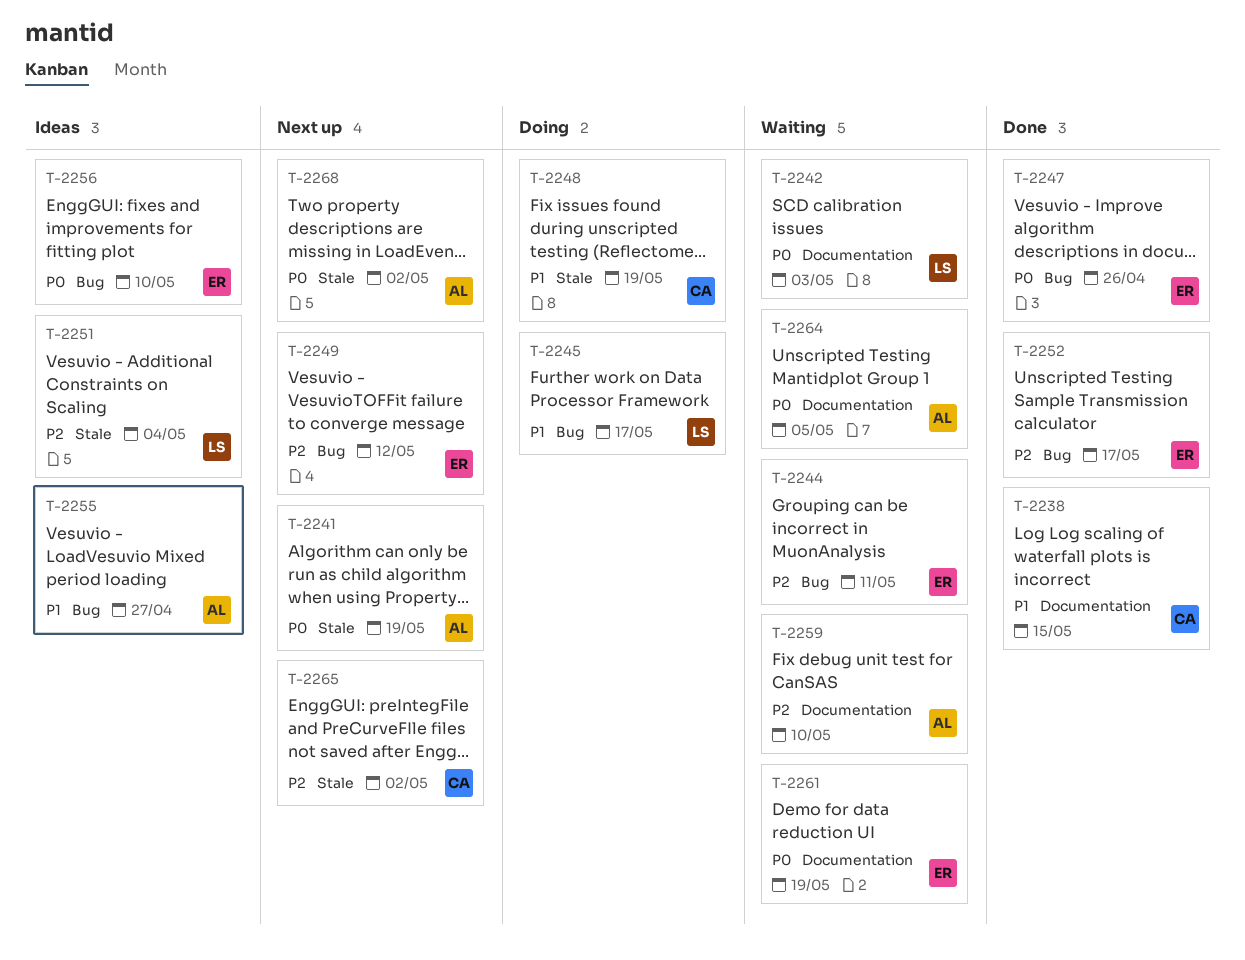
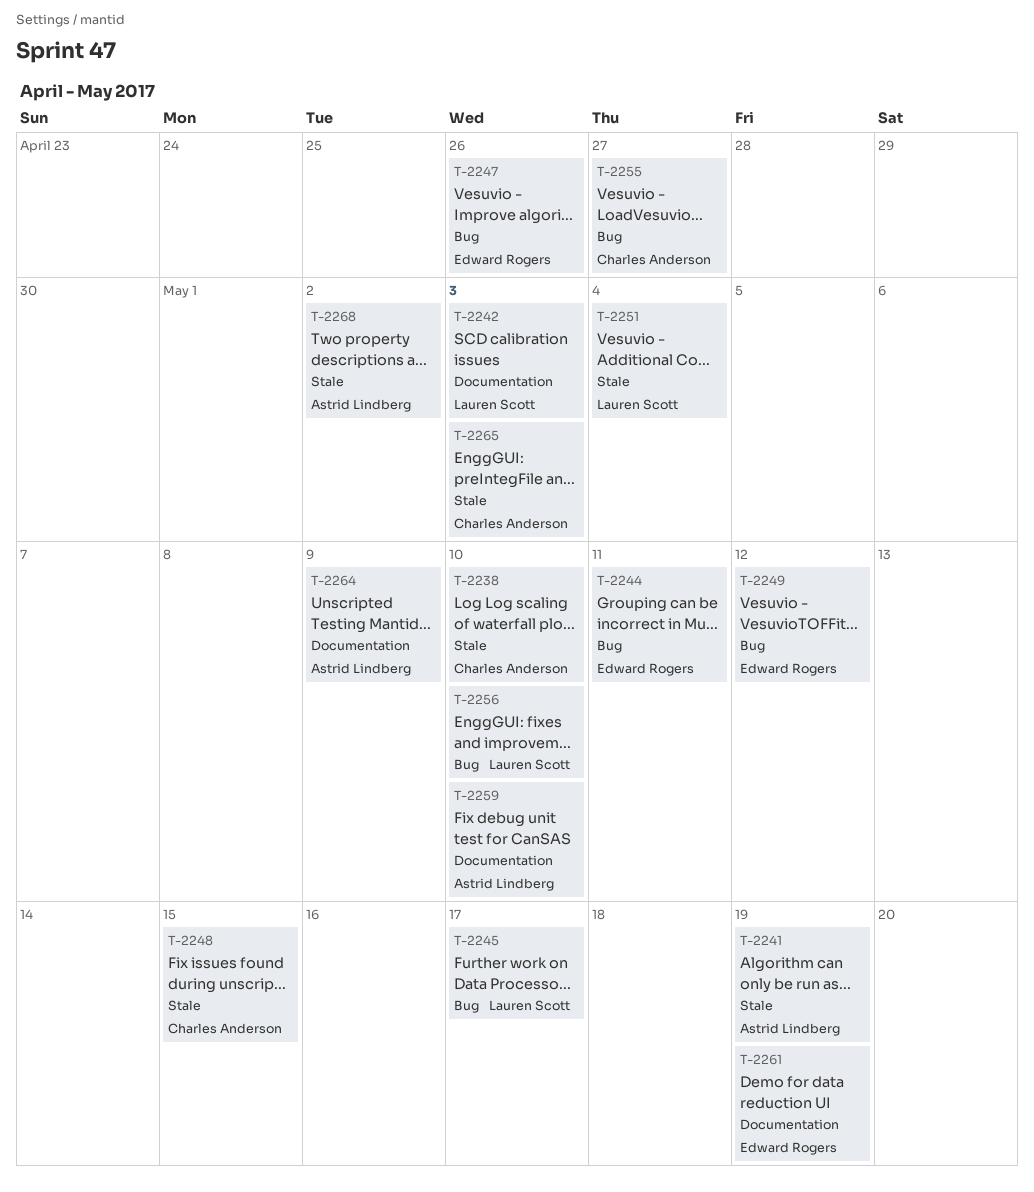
T-2238, label: Documentation -> Stale
T-2238, due: May 15 -> May 10
T-2248, due: May 19 -> May 15
T-2252: present -> none
T-2255, owner: Astrid Lindberg -> Charles Anderson
T-2256, owner: Edward Rogers -> Lauren Scott
T-2264, due: May 5 -> May 9
T-2265, due: May 2 -> May 3

